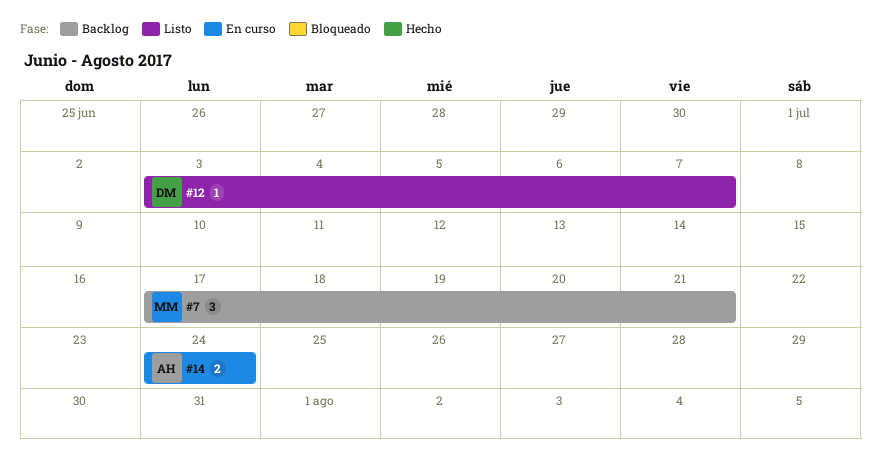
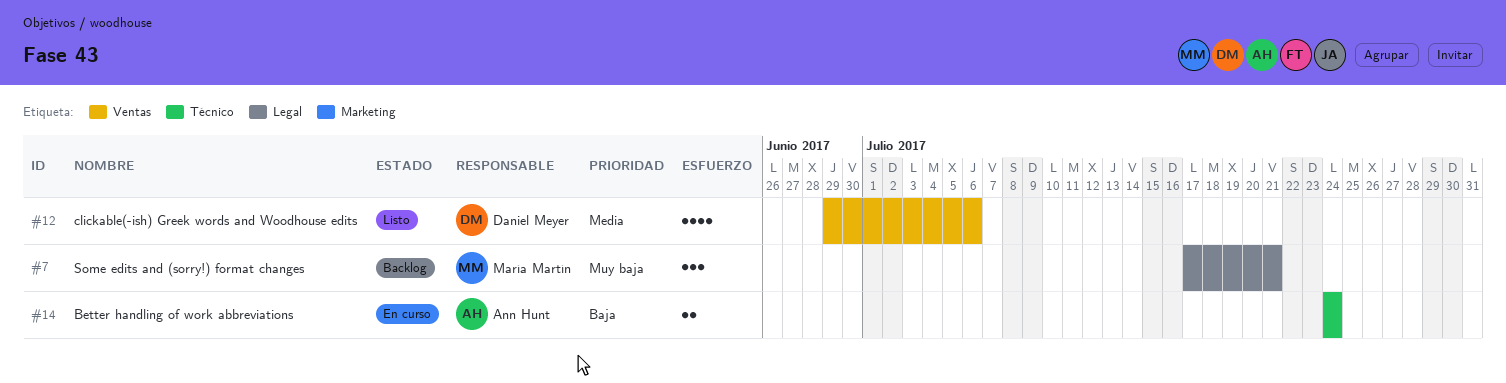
#12, estimate: 1 -> 4
#12, start: Jul 3 -> Jun 29
#12, due: Jul 7 -> Jul 6

